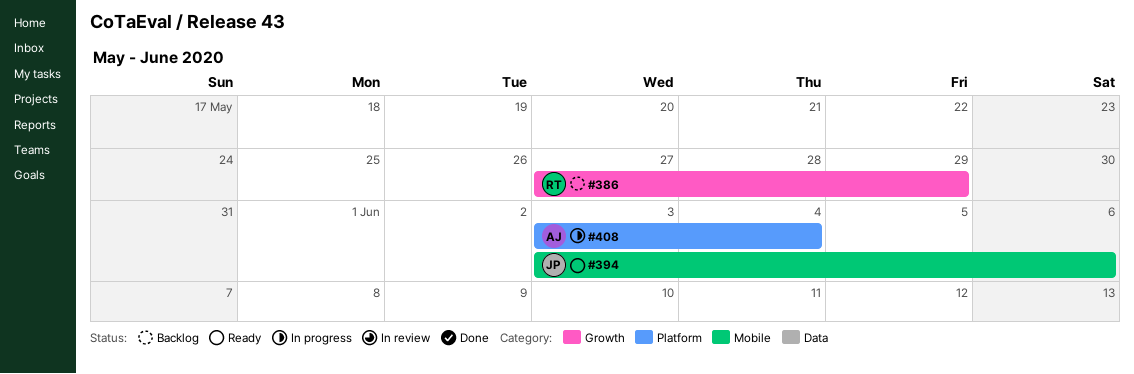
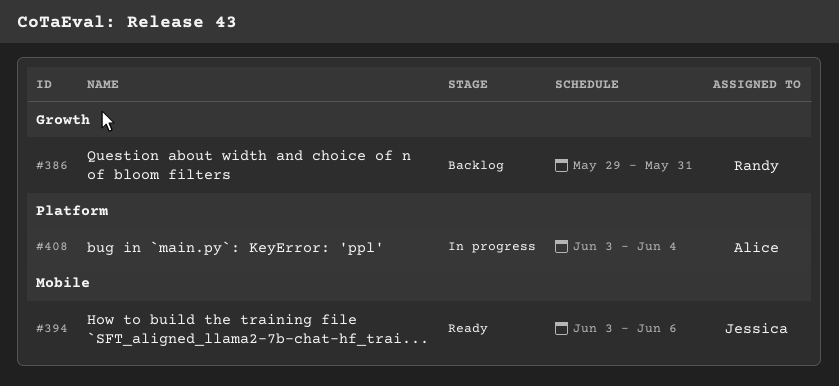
#386, start: May 27 -> May 29
#386, due: May 29 -> May 31

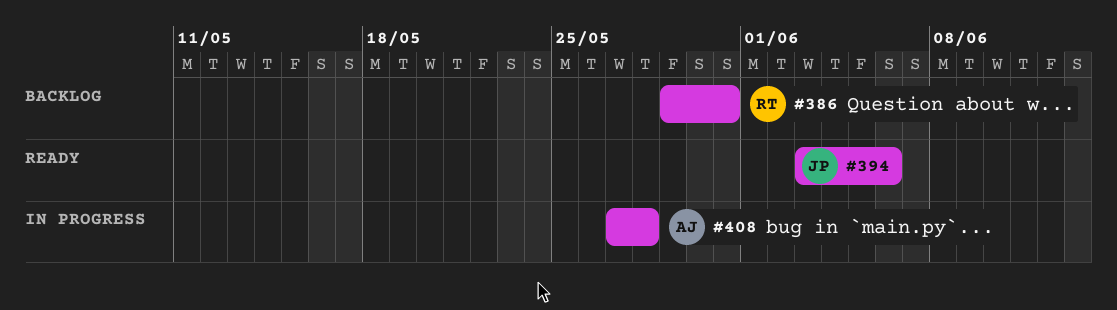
#408, start: Jun 3 -> May 27
#408, due: Jun 4 -> May 28

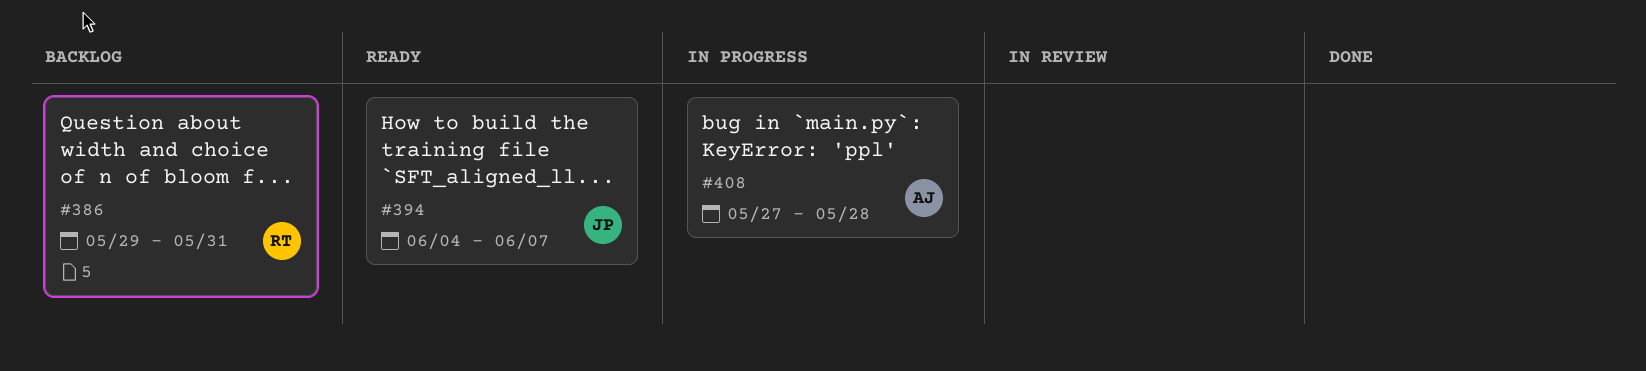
#394, start: Jun 3 -> Jun 4
#394, due: Jun 6 -> Jun 7

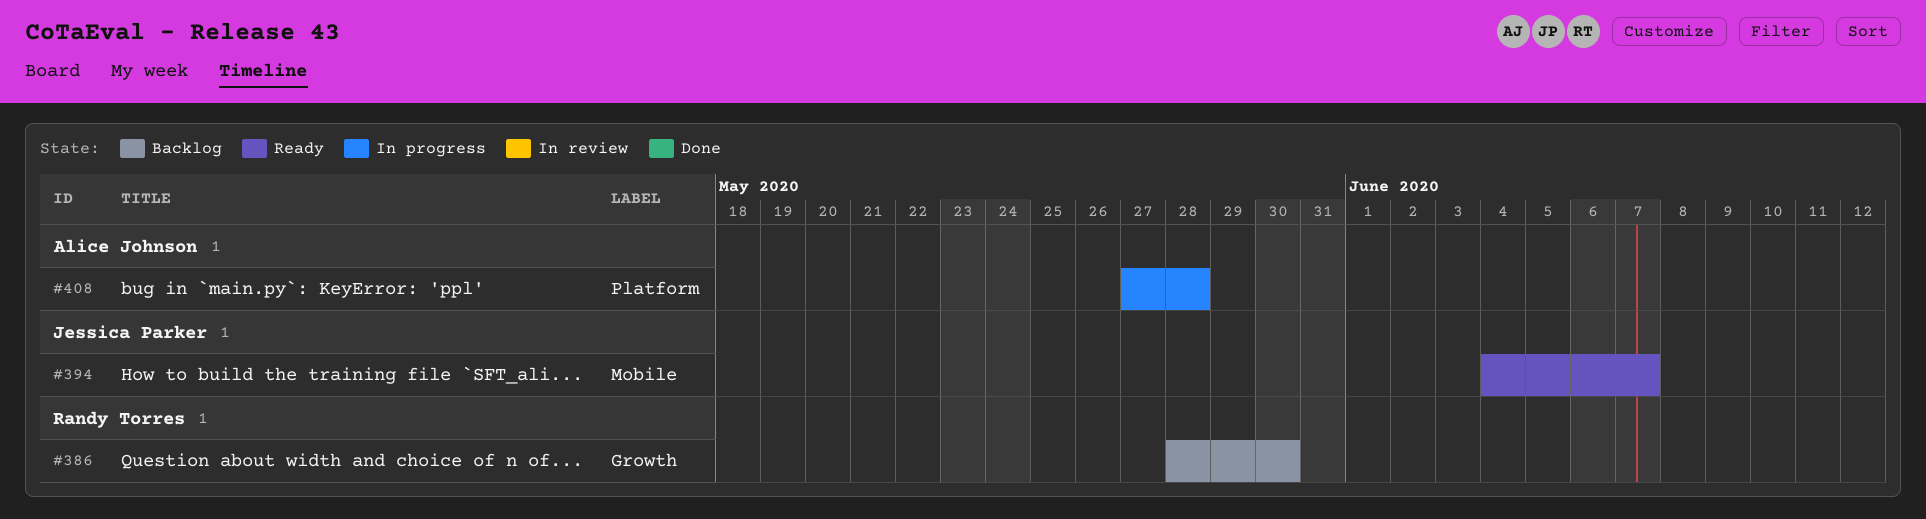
#386, start: May 29 -> May 28
#386, due: May 31 -> May 30

